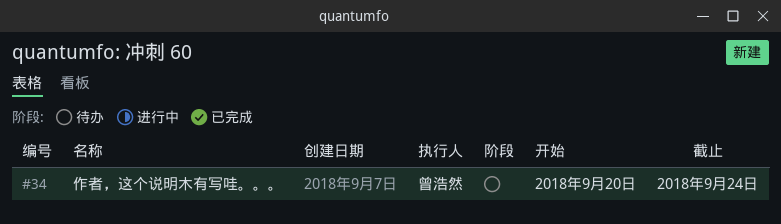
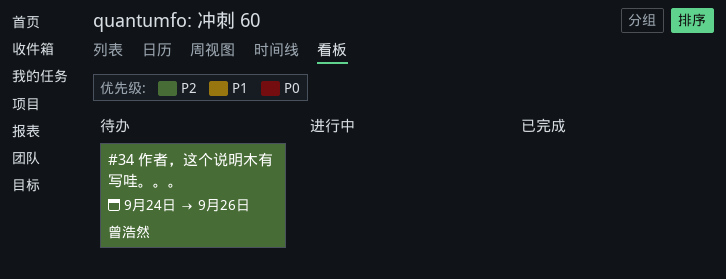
#34, start: Sep 20 -> Sep 24
#34, due: Sep 24 -> Sep 26

